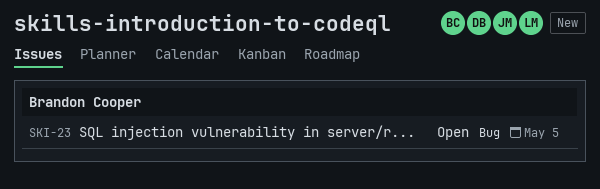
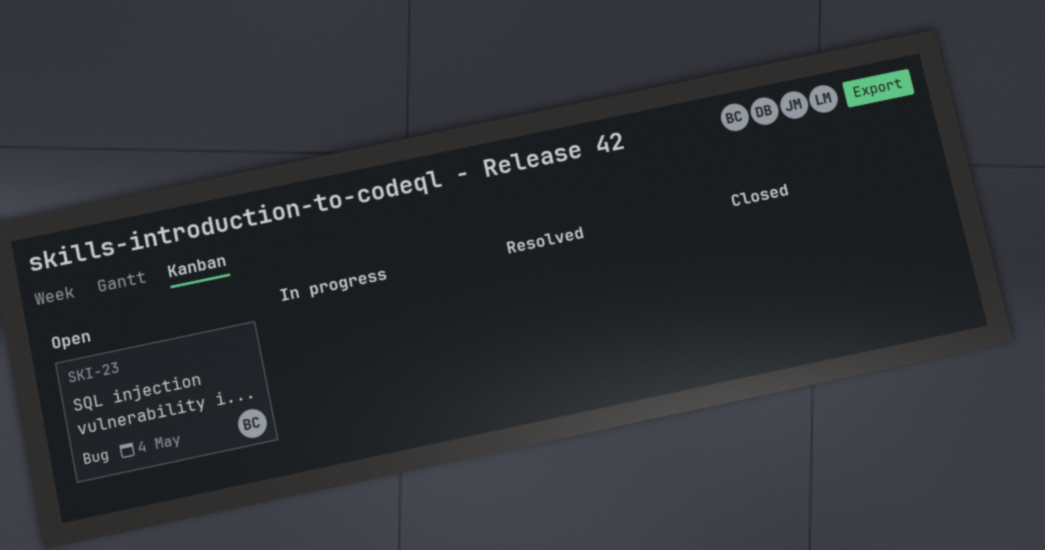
SKI-23, due: May 5 -> May 4

